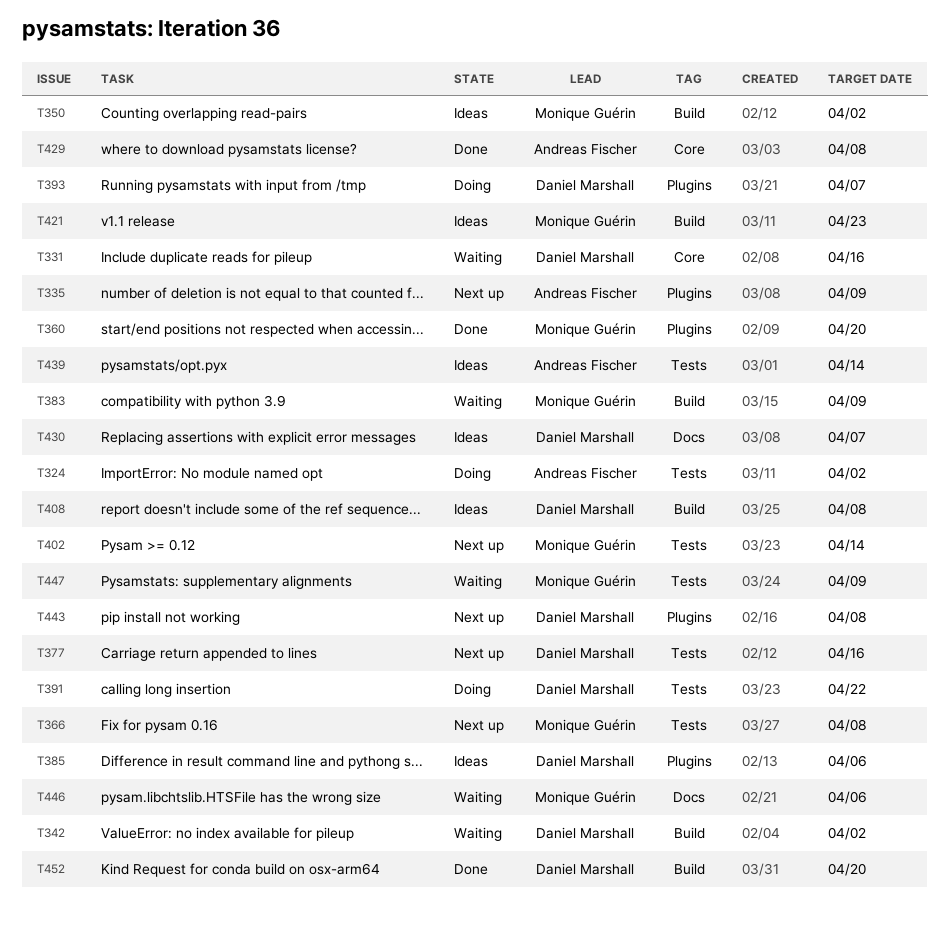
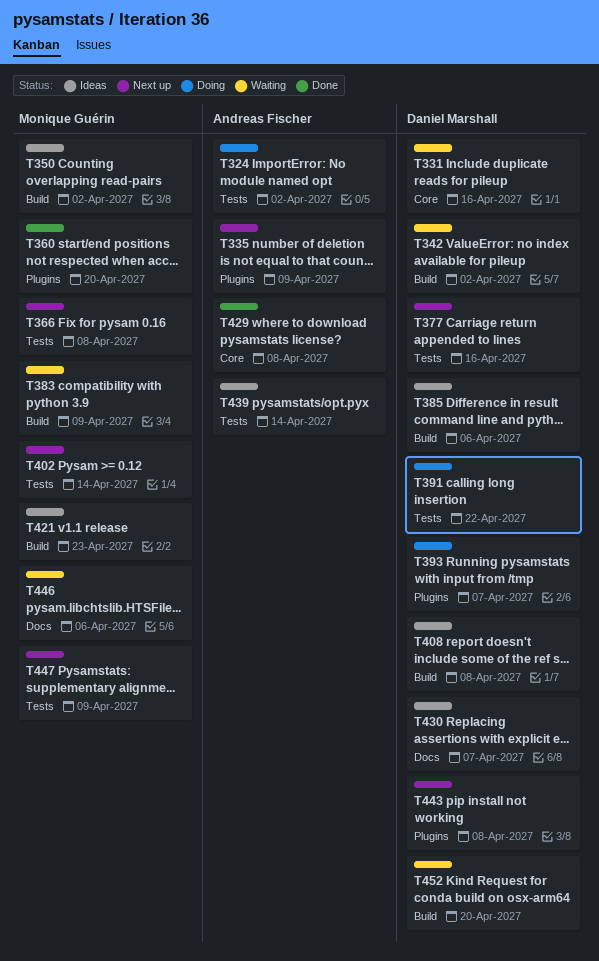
T385, label: Plugins -> Build
T447, status: Waiting -> Next up
T452, status: Done -> Waiting

